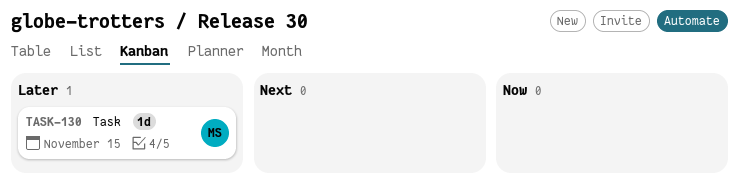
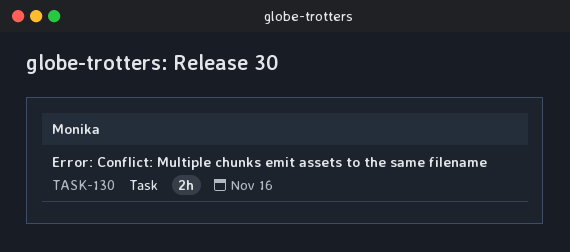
TASK-130, estimate: 1d -> 2h
TASK-130, due: Nov 15 -> Nov 16

